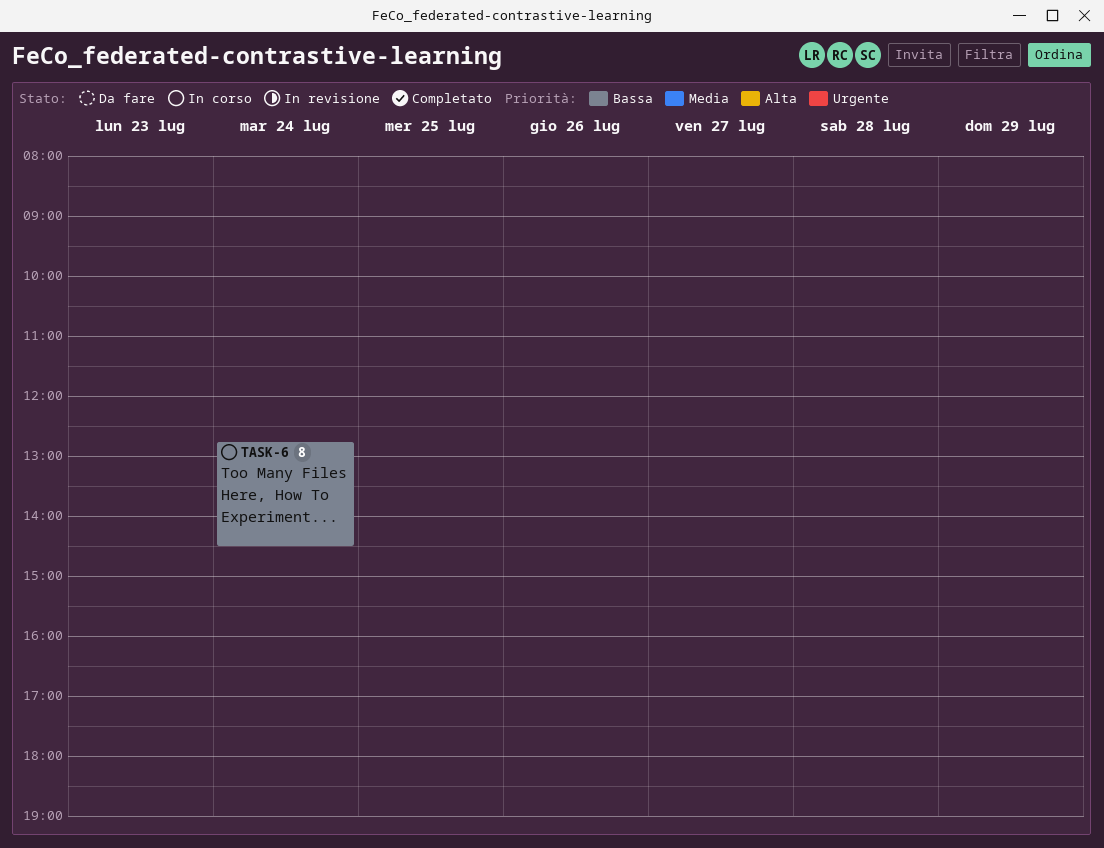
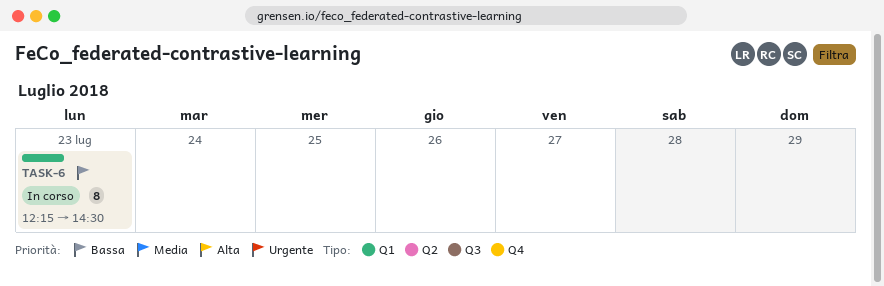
TASK-6, day: Jul 24 -> Jul 23
TASK-6, begins: 12:45 -> 12:15

